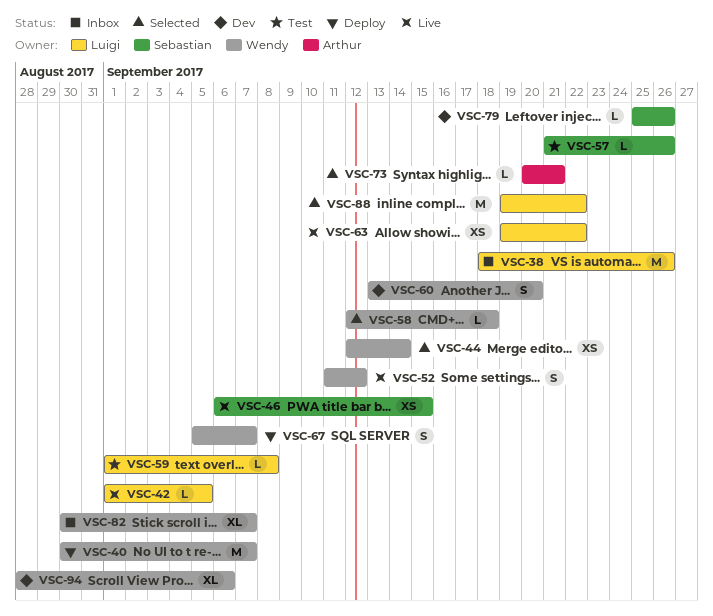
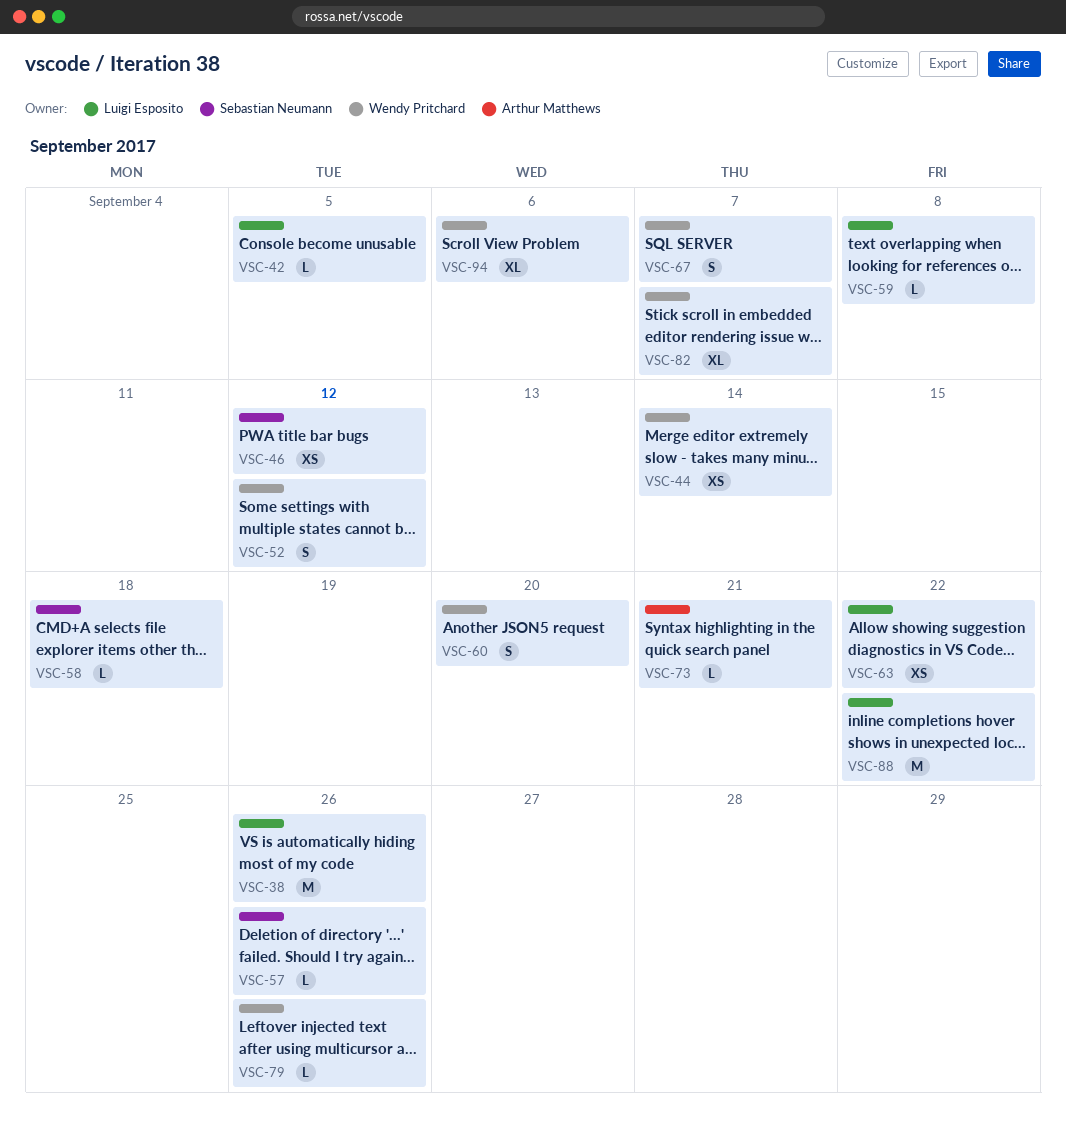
VSC-40: present -> none
VSC-46, due: Sep 15 -> Sep 12
VSC-58, owner: Wendy Pritchard -> Sebastian Neumann
VSC-79, owner: Sebastian Neumann -> Wendy Pritchard

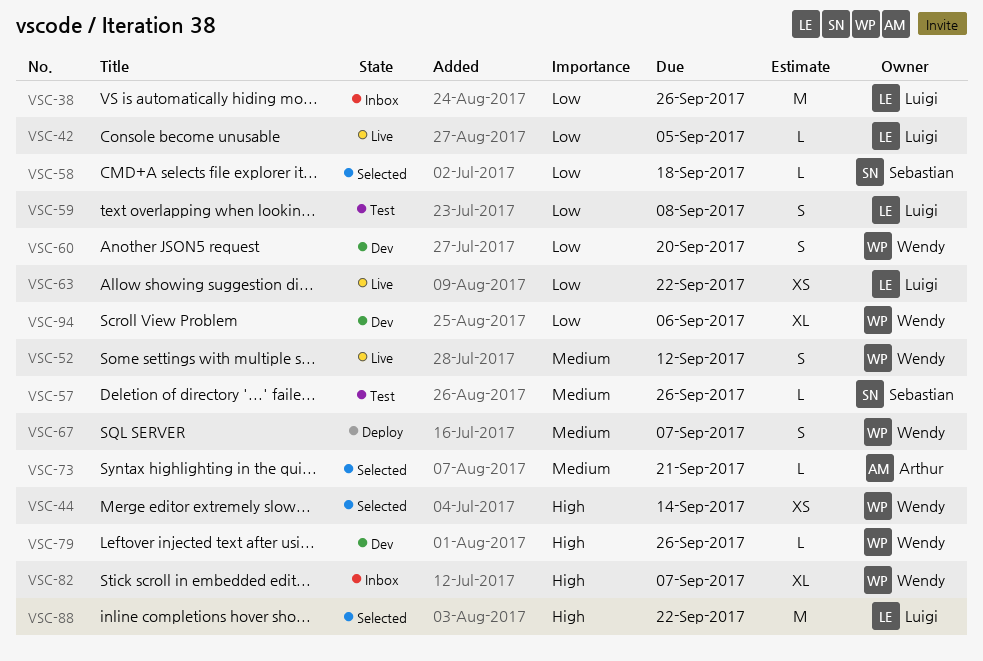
VSC-46: present -> none
VSC-59, estimate: L -> S

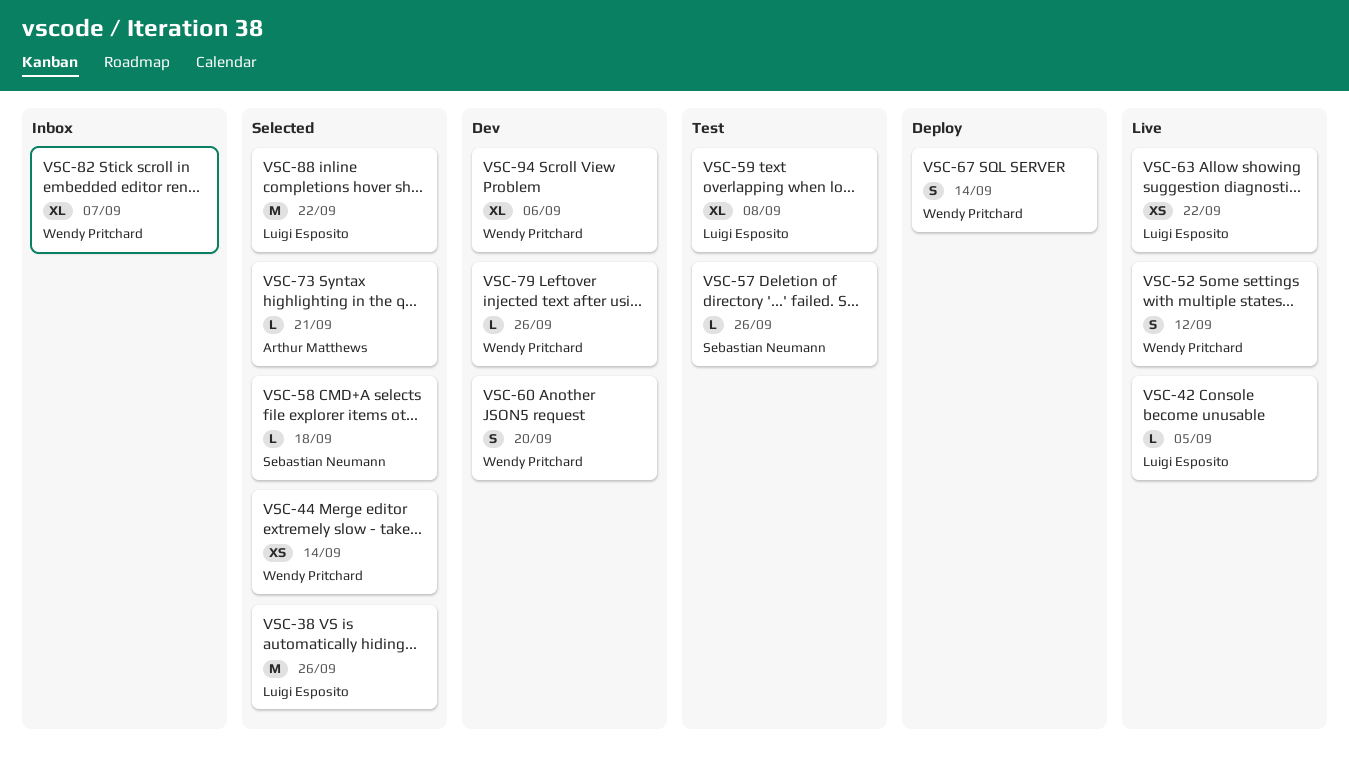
VSC-38, status: Inbox -> Selected
VSC-59, estimate: S -> XL
VSC-67, due: Sep 7 -> Sep 14

